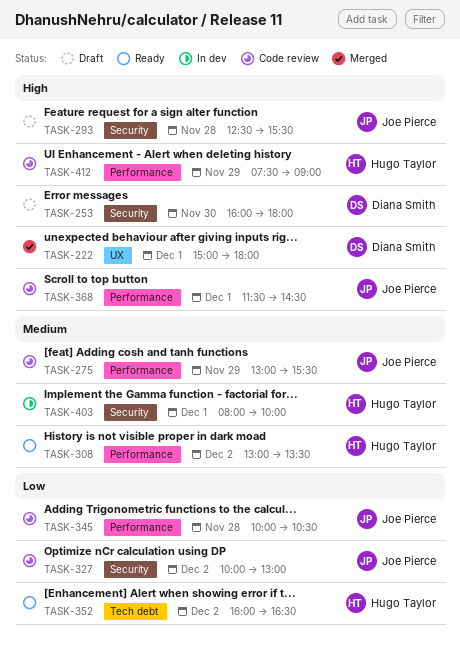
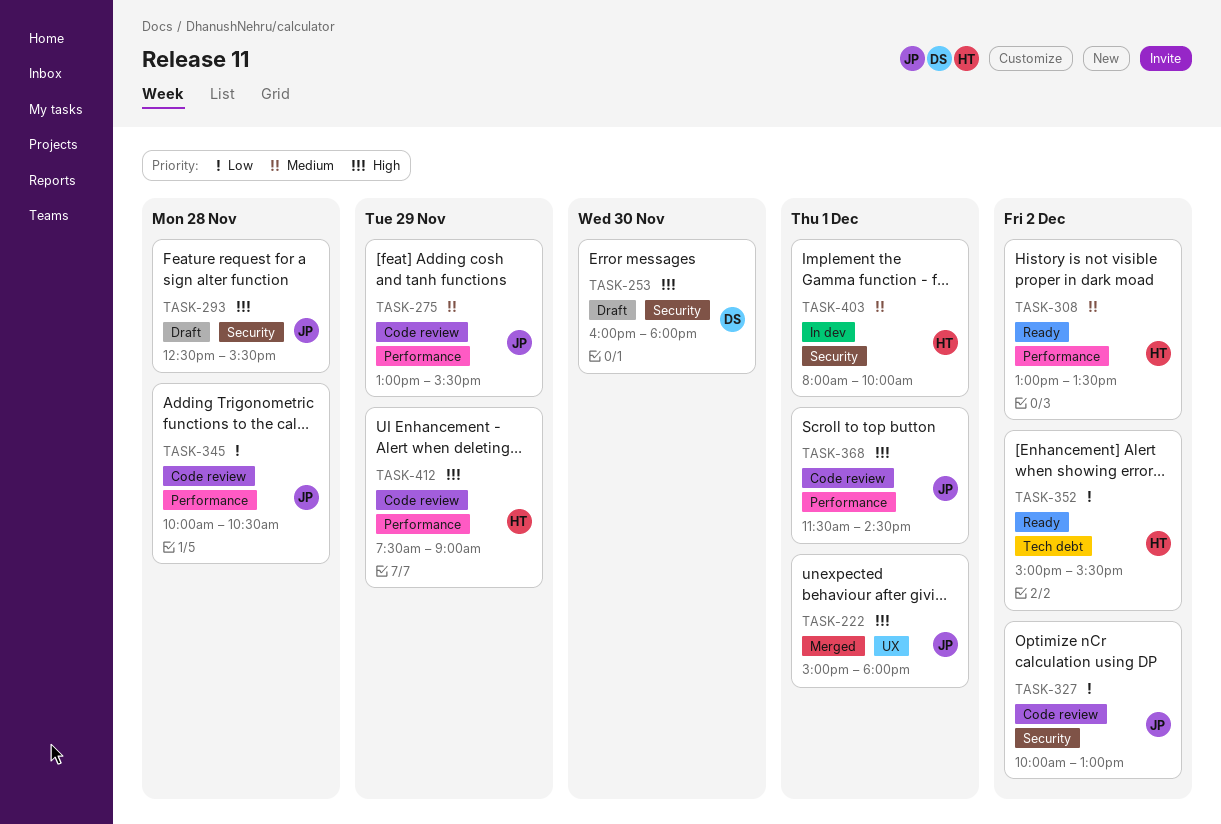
TASK-222, owner: Diana Smith -> Joe Pierce
TASK-352, begins: 16:00 -> 15:00
TASK-352, ends: 16:30 -> 15:30

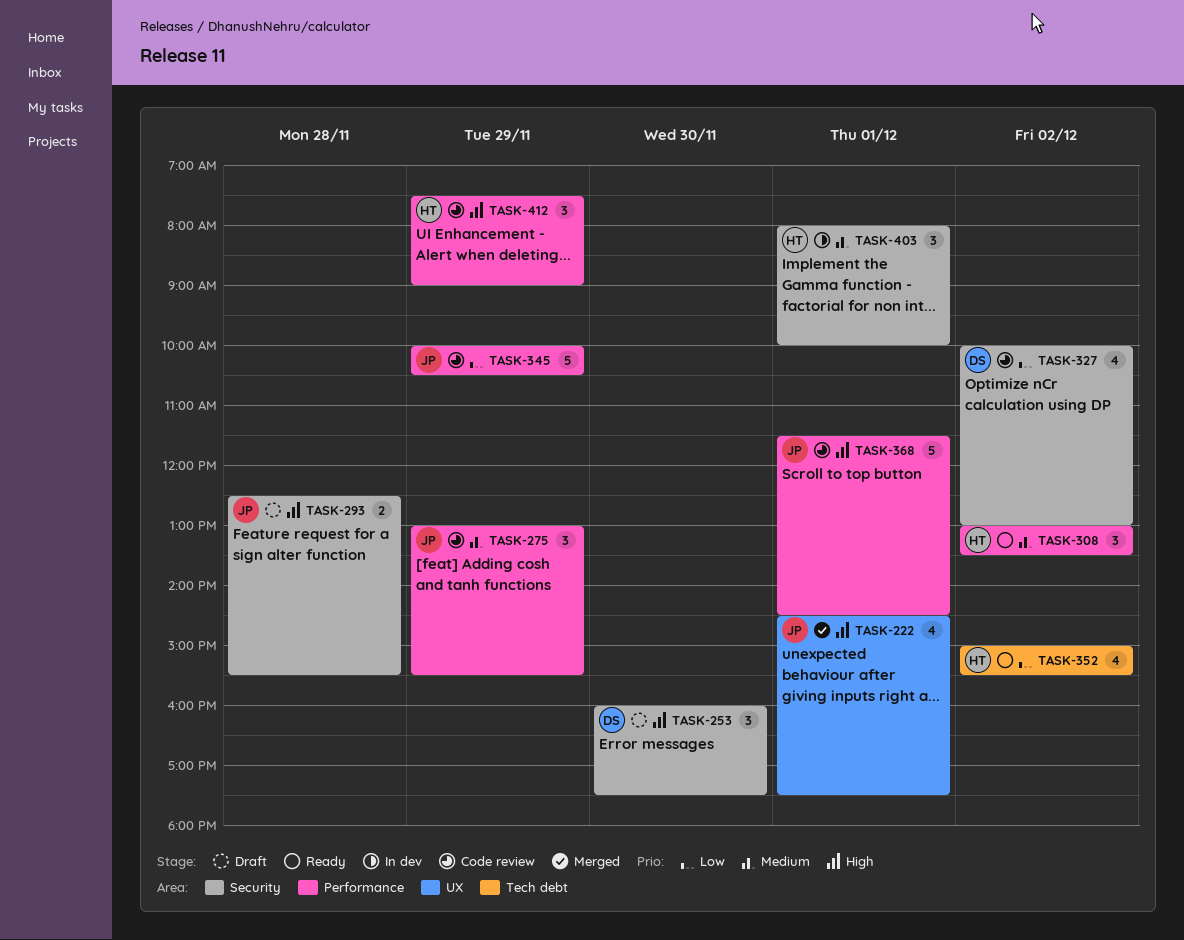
TASK-222, begins: 15:00 -> 14:30
TASK-222, ends: 18:00 -> 17:30
TASK-253, ends: 18:00 -> 17:30
TASK-327, owner: JP -> DS
TASK-345, day: Nov 28 -> Nov 29

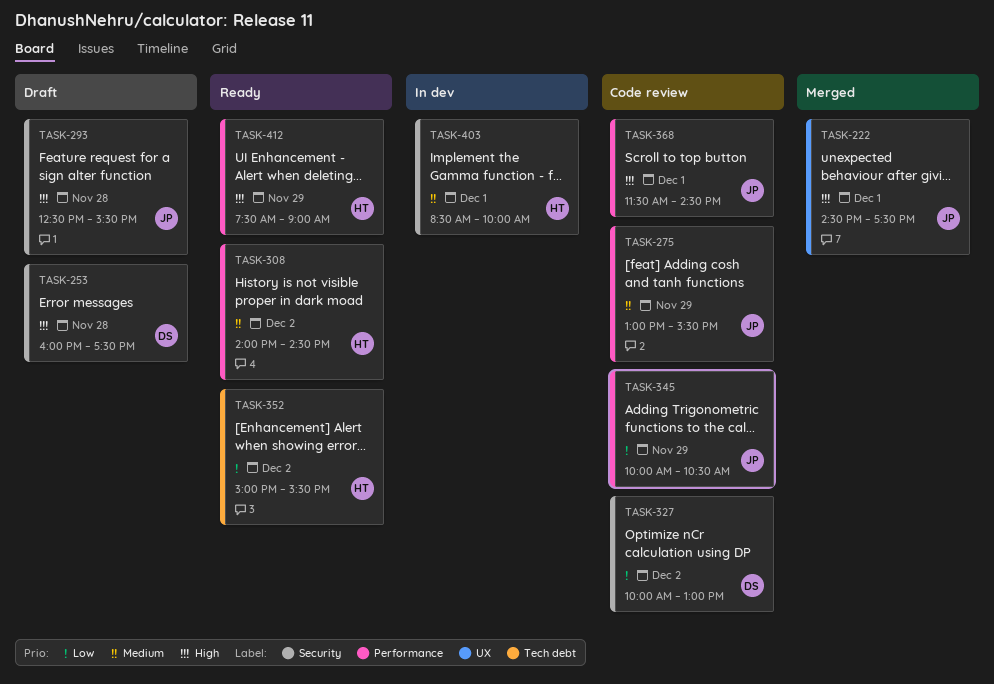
TASK-253, day: Nov 30 -> Nov 28
TASK-308, begins: 13:00 -> 14:00
TASK-308, ends: 13:30 -> 14:30
TASK-403, begins: 08:00 -> 08:30
TASK-412, status: Code review -> Ready

